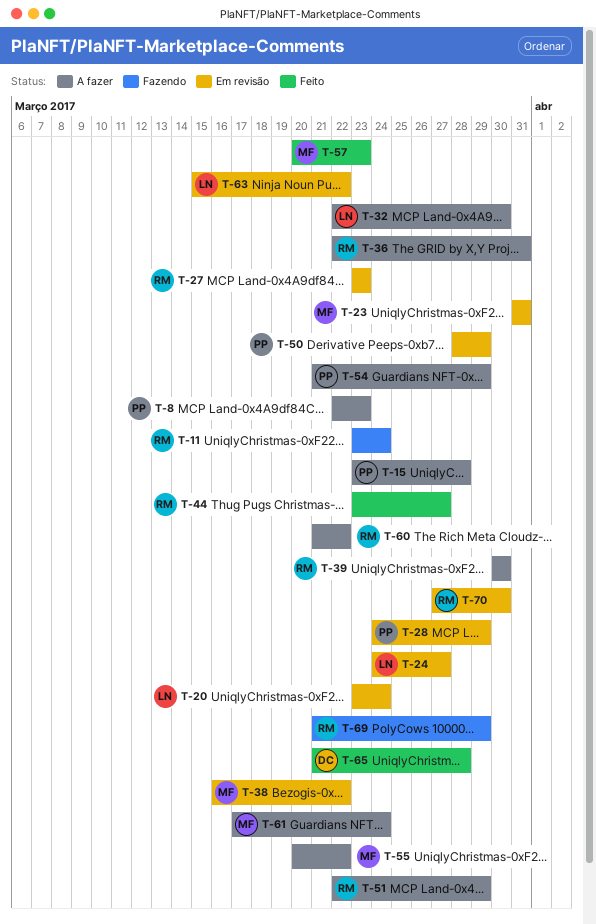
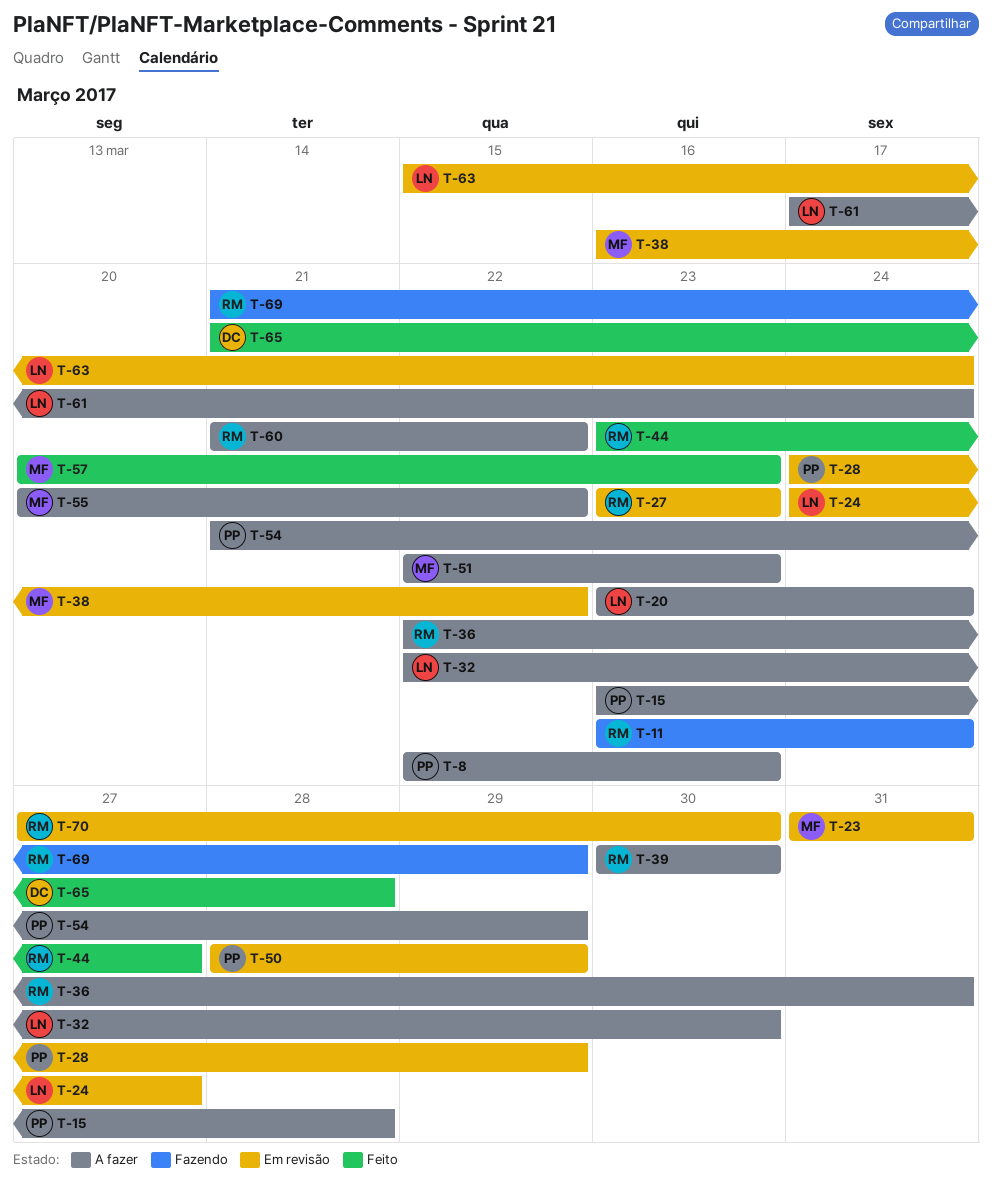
T-20, status: Em revisão -> A fazer
T-51, owner: RM -> MF
T-51, due: Mar 29 -> Mar 23
T-61, owner: MF -> LN
T-63, due: Mar 22 -> Mar 24

